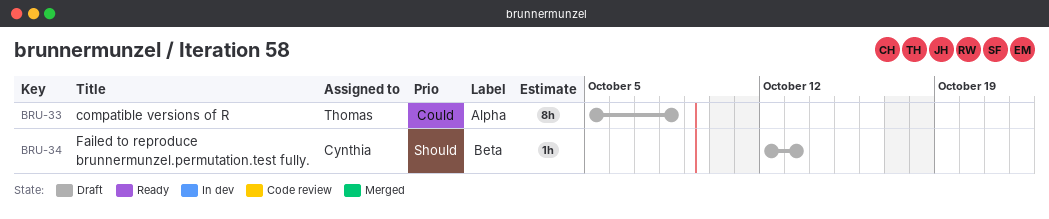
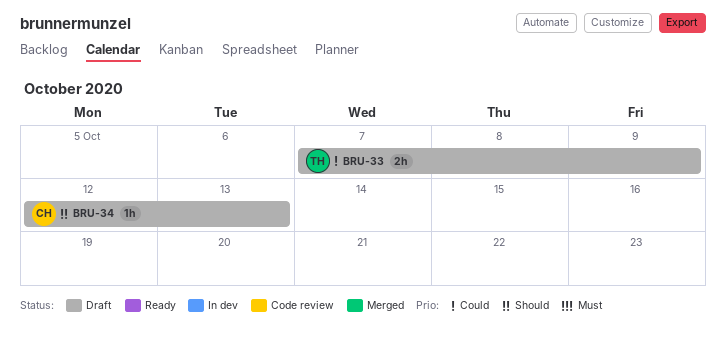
BRU-33, estimate: 8h -> 2h
BRU-33, start: Oct 5 -> Oct 7
BRU-33, due: Oct 8 -> Oct 9

